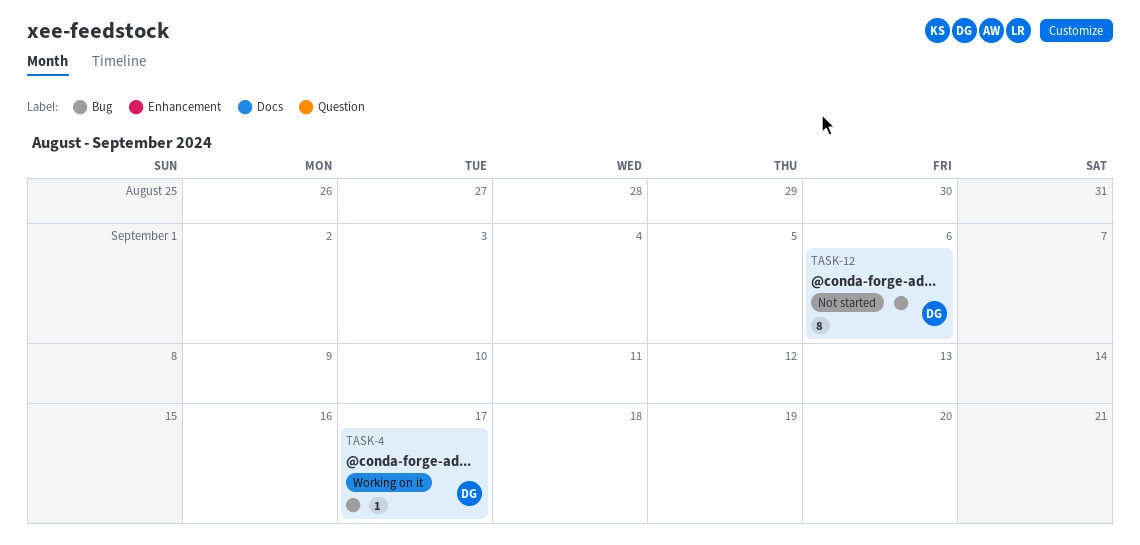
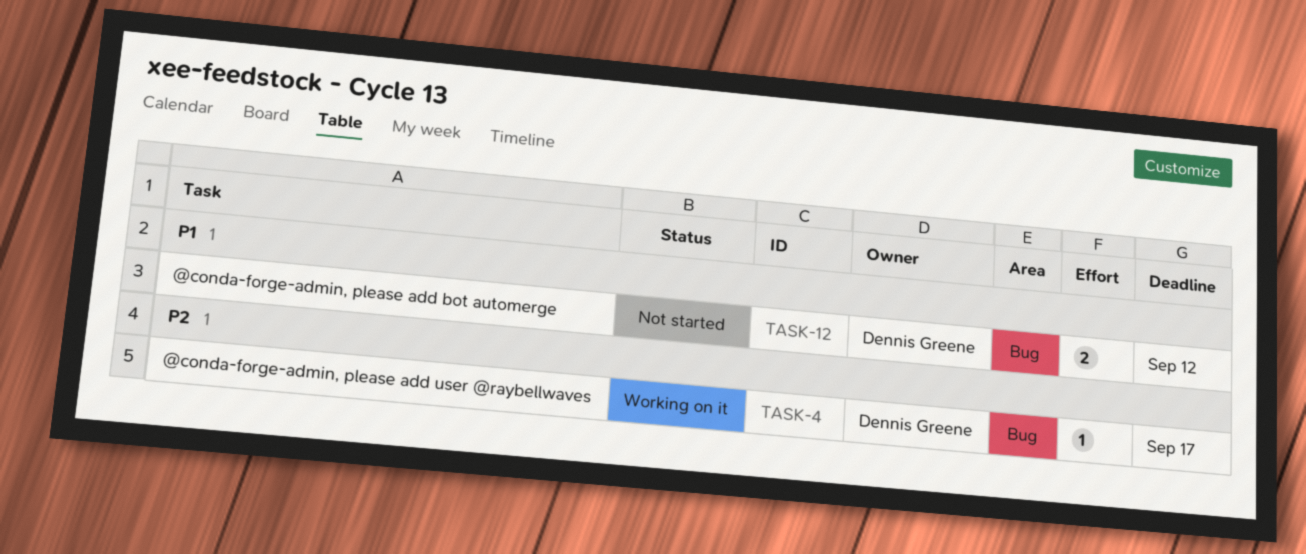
TASK-12, estimate: 8 -> 2
TASK-12, due: Sep 6 -> Sep 12

